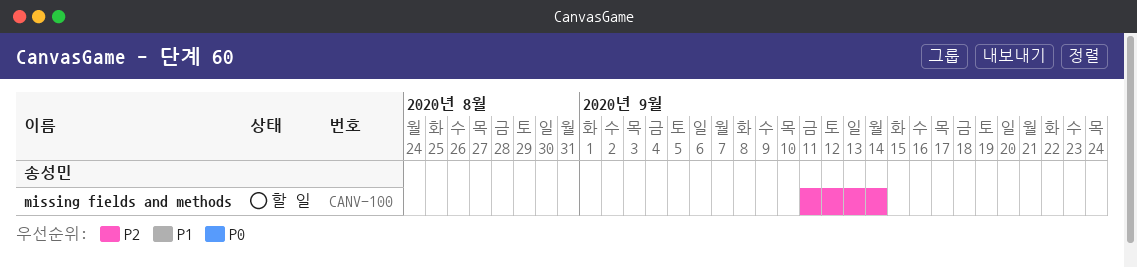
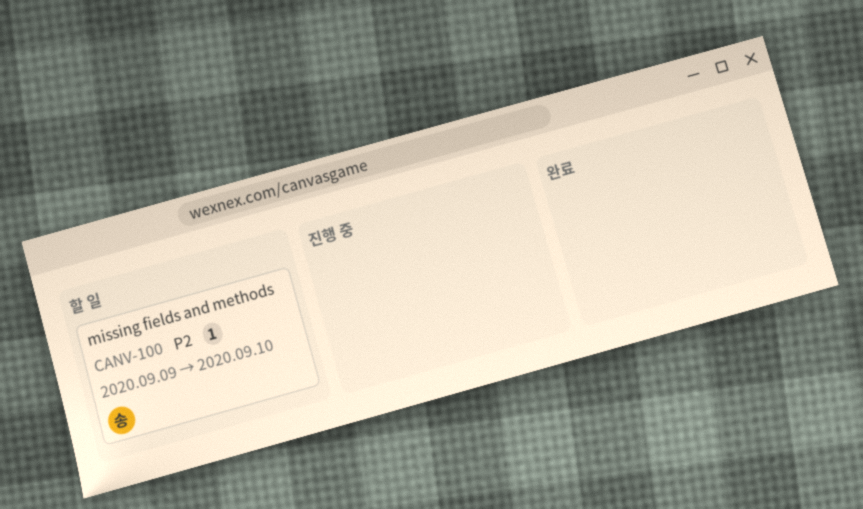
CANV-100, start: Sep 11 -> Sep 9
CANV-100, due: Sep 14 -> Sep 10

